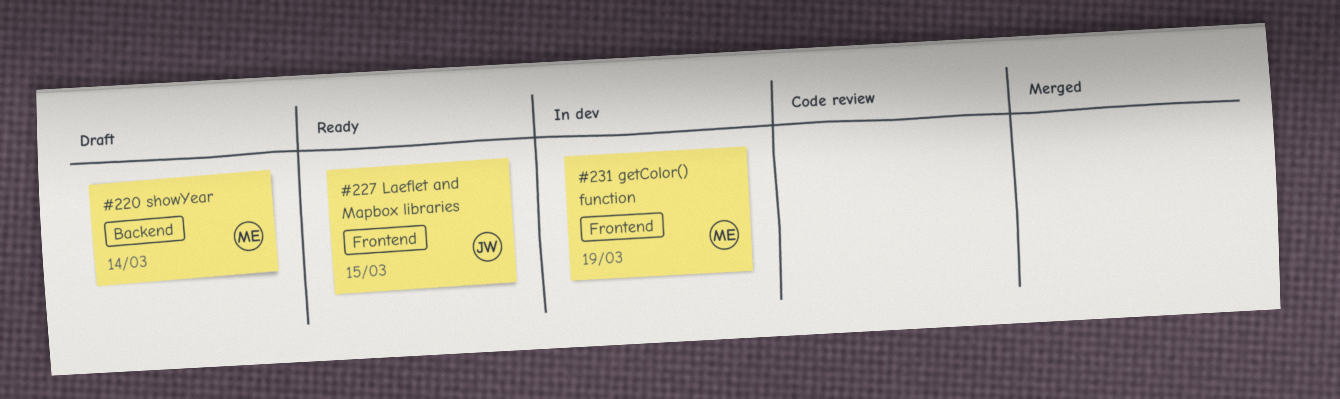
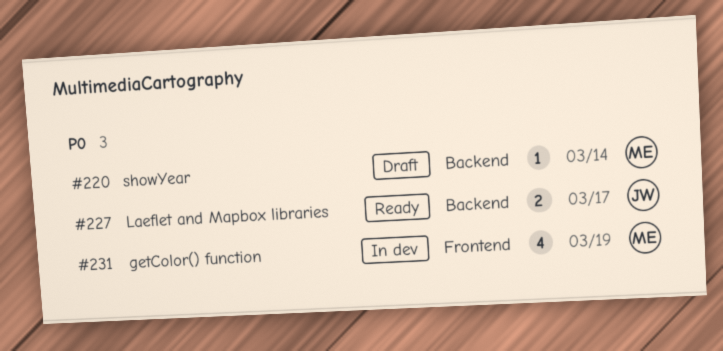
#227, label: Frontend -> Backend
#227, due: Mar 15 -> Mar 17

